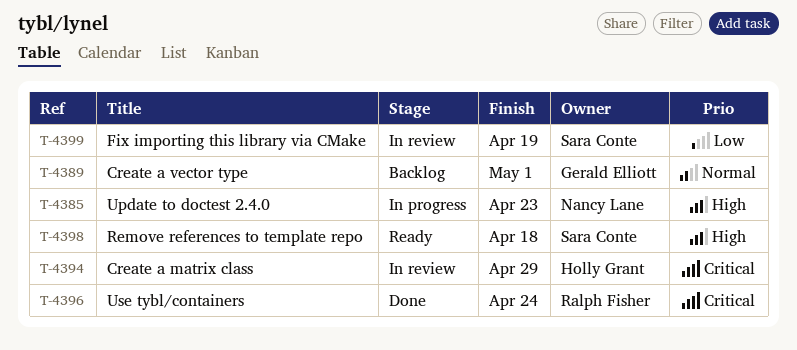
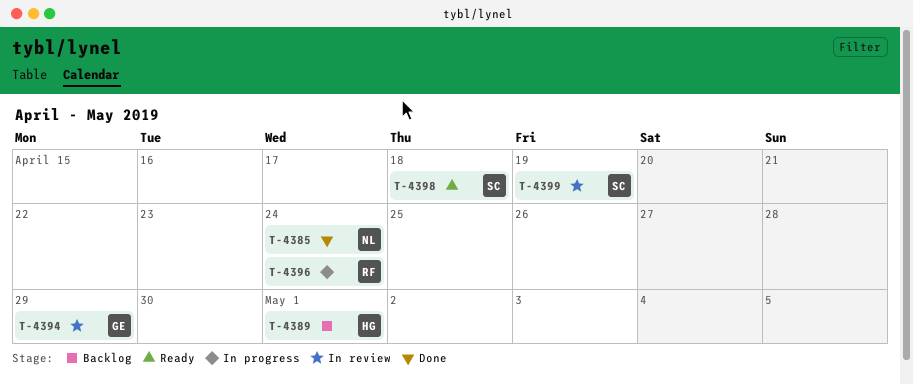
T-4385, status: In progress -> Done
T-4385, due: Apr 23 -> Apr 24
T-4389, owner: Gerald Elliott -> Holly Grant
T-4394, owner: Holly Grant -> Gerald Elliott
T-4396, status: Done -> In progress

